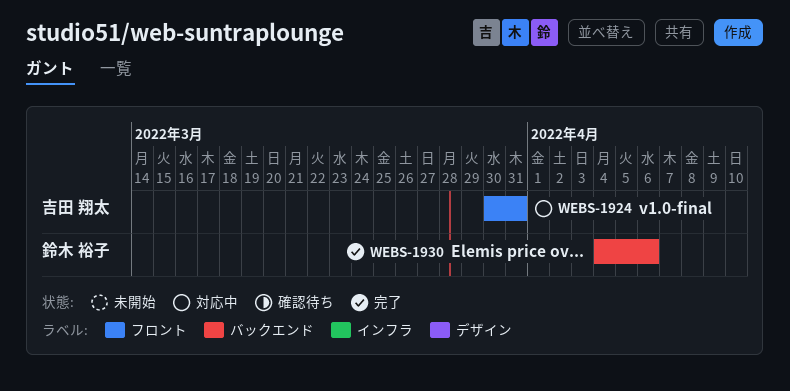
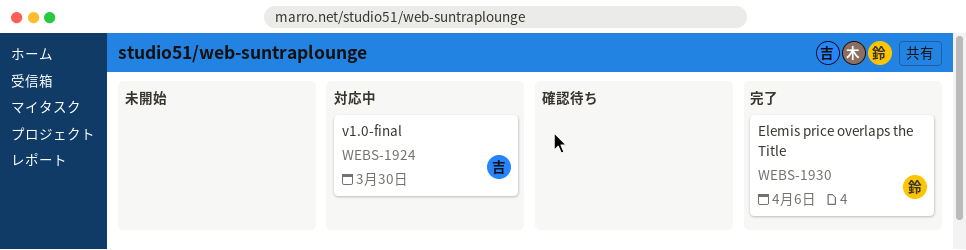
WEBS-1924, due: Mar 31 -> Mar 30

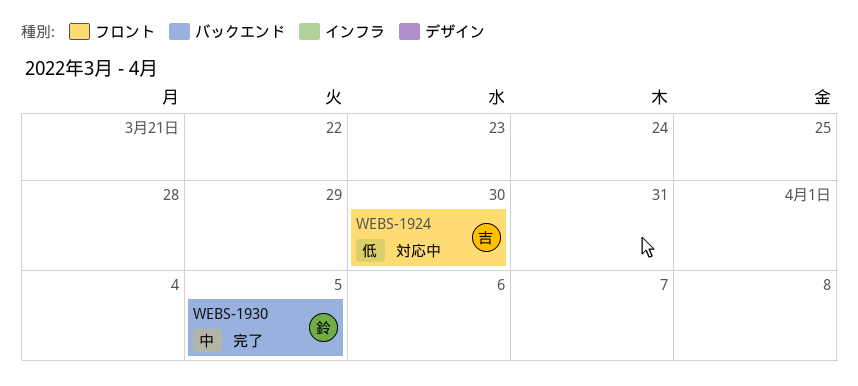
WEBS-1930, due: Apr 6 -> Apr 5

